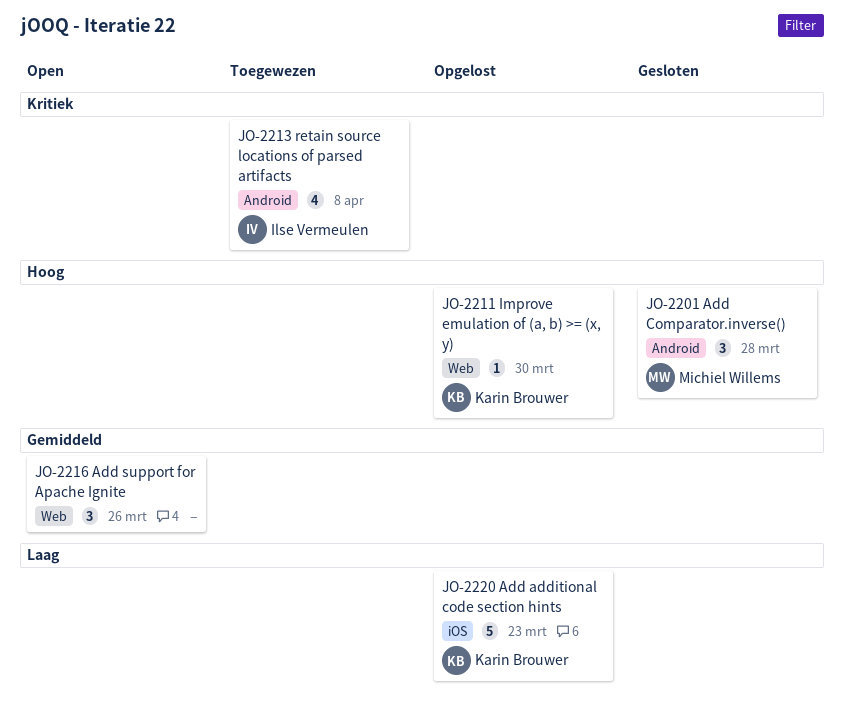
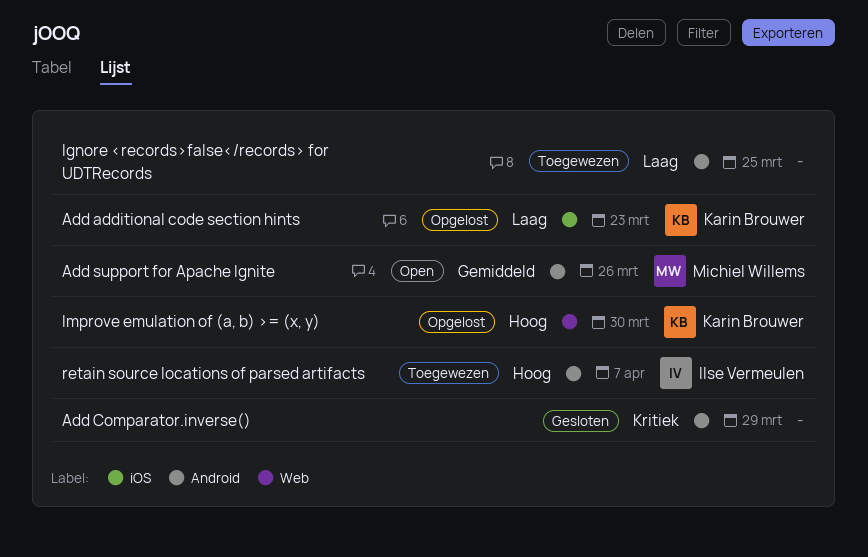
Add Comparator.inverse(), owner: Michiel Willems -> none
Add Comparator.inverse(), priority: Hoog -> Kritiek
Add Comparator.inverse(), due: Mar 28 -> Mar 29
Add support for Apache Ignite, owner: none -> Michiel Willems
Add support for Apache Ignite, label: Web -> Android
Ignore <records>false</records> for UDTRecords: none -> present
retain source locations of parsed artifacts, priority: Kritiek -> Hoog
retain source locations of parsed artifacts, due: Apr 8 -> Apr 7

